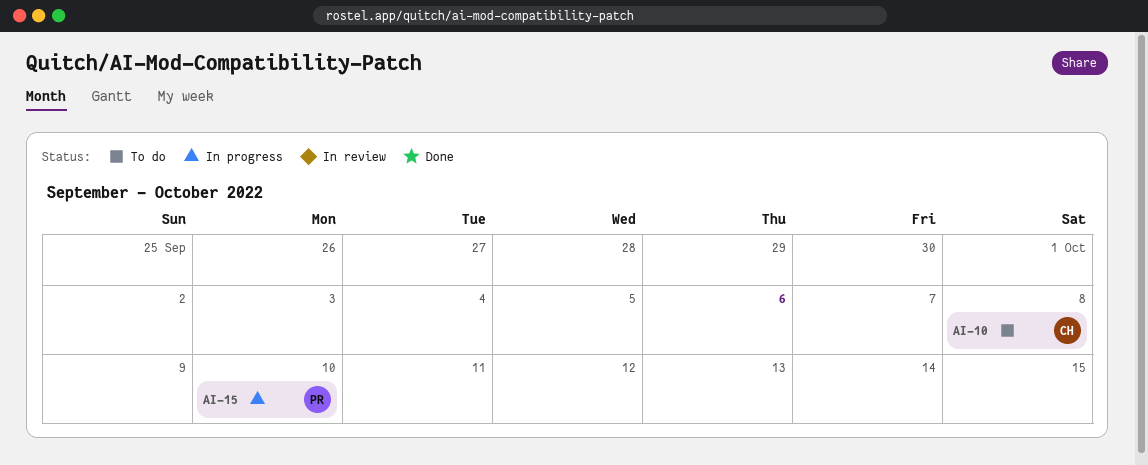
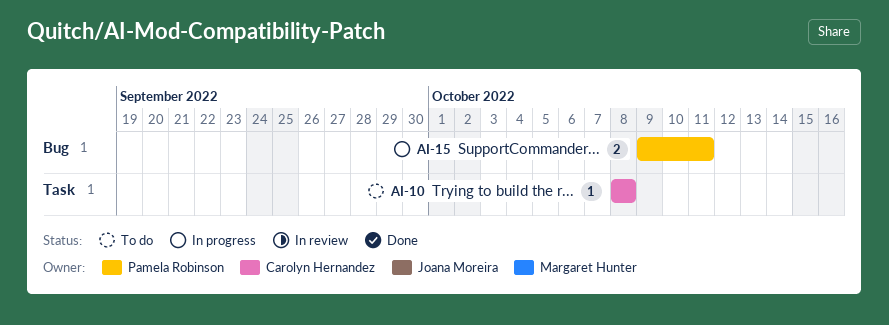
AI-15, due: Oct 10 -> Oct 11

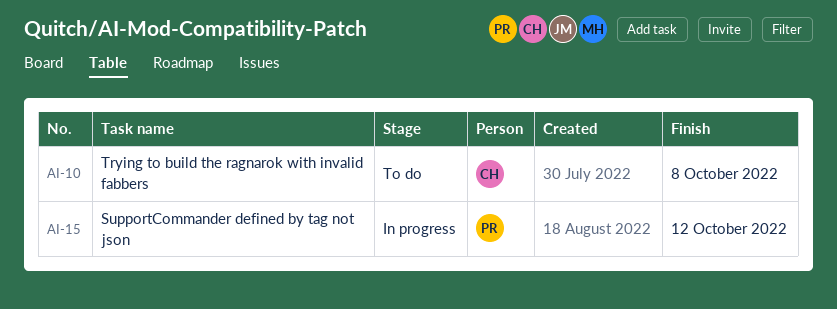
AI-15, due: Oct 11 -> Oct 12

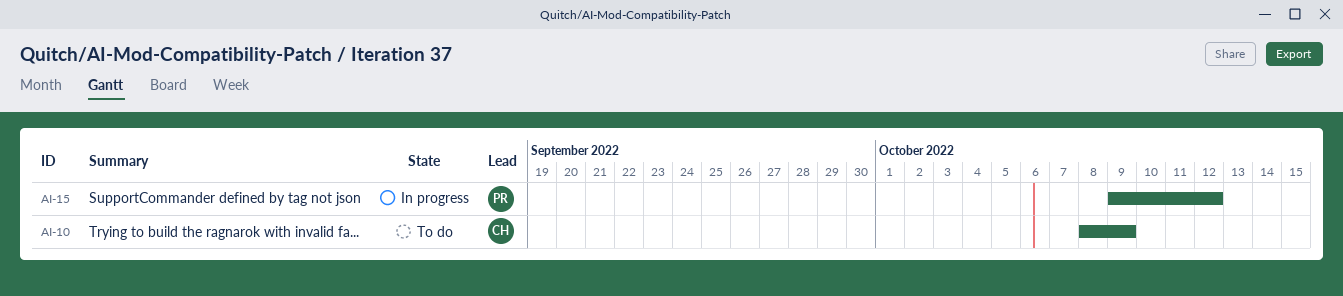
AI-10, due: Oct 8 -> Oct 9

